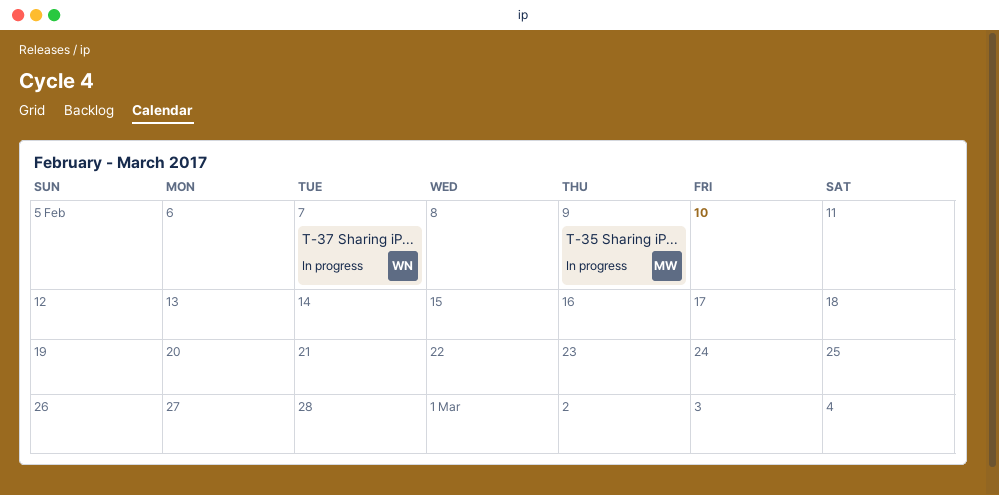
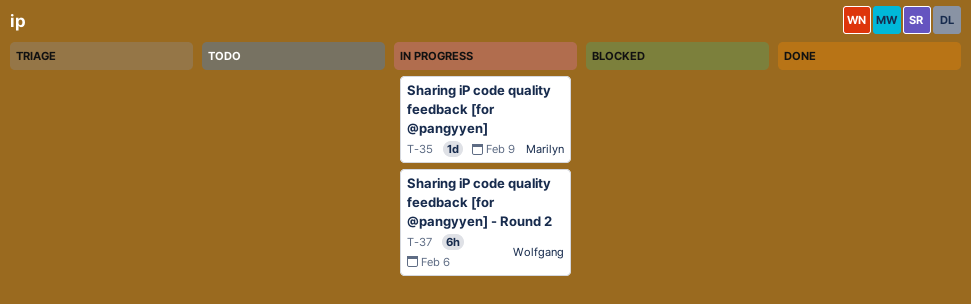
T-37, due: Feb 7 -> Feb 6

